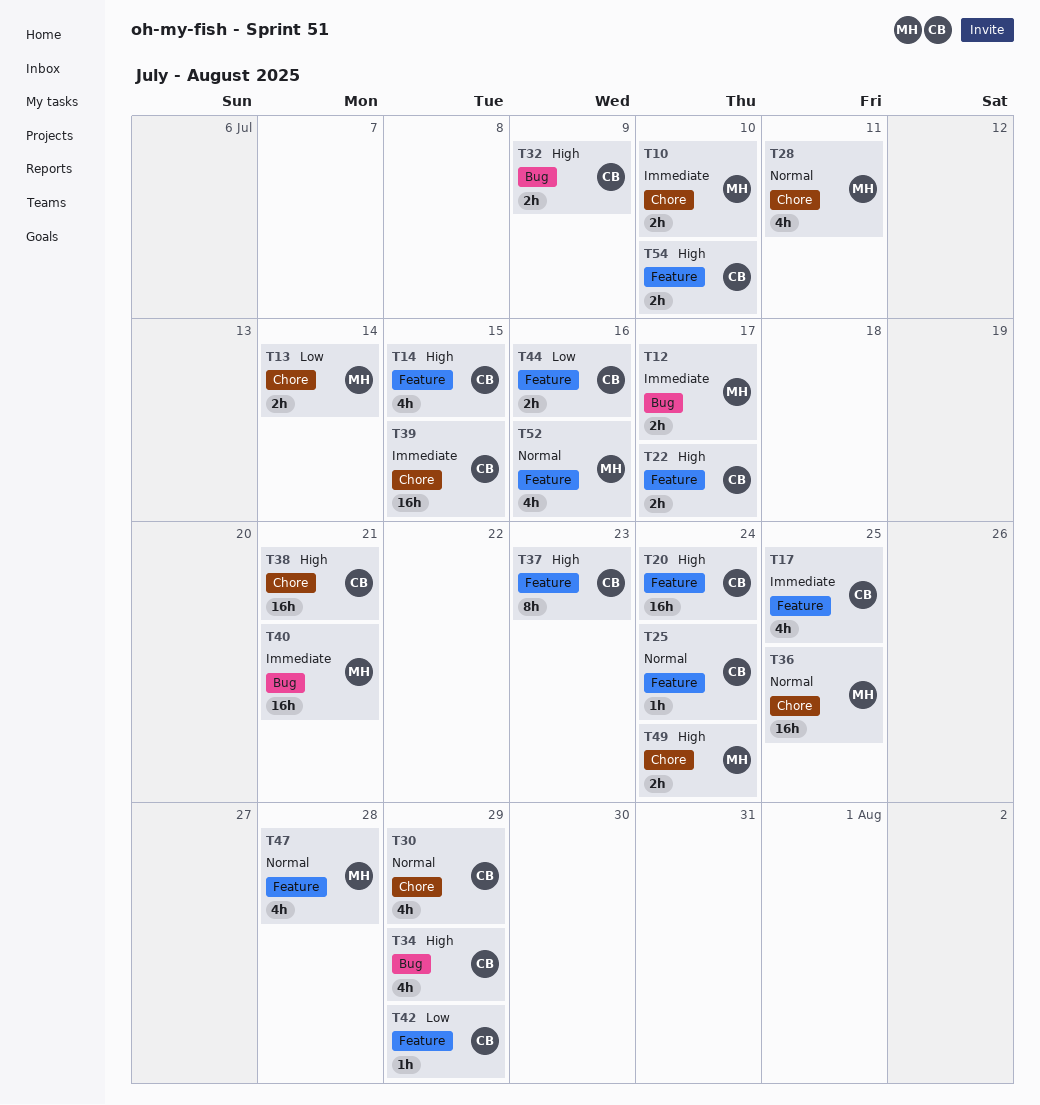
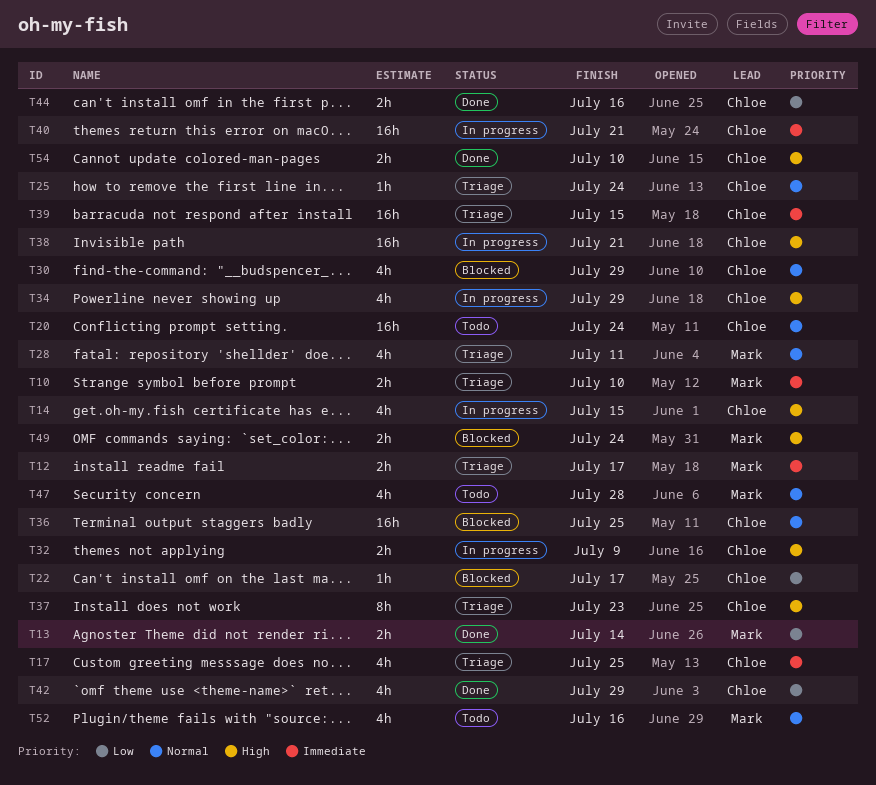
T20, priority: High -> Normal
T22, priority: High -> Low
T22, estimate: 2h -> 1h
T36, owner: Mark -> Chloe
T40, owner: Mark -> Chloe
T42, estimate: 1h -> 4h

